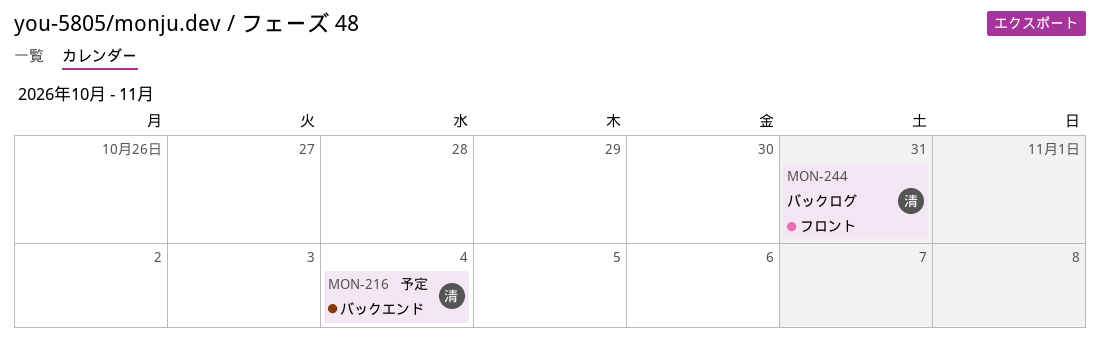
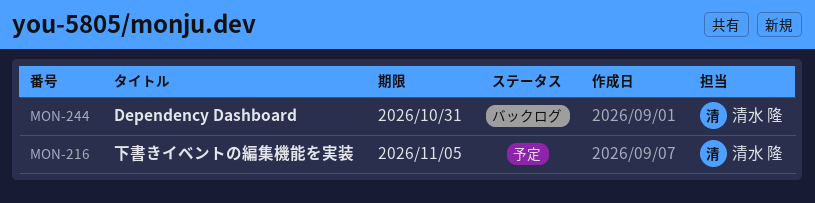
MON-216, due: Nov 4 -> Nov 5

